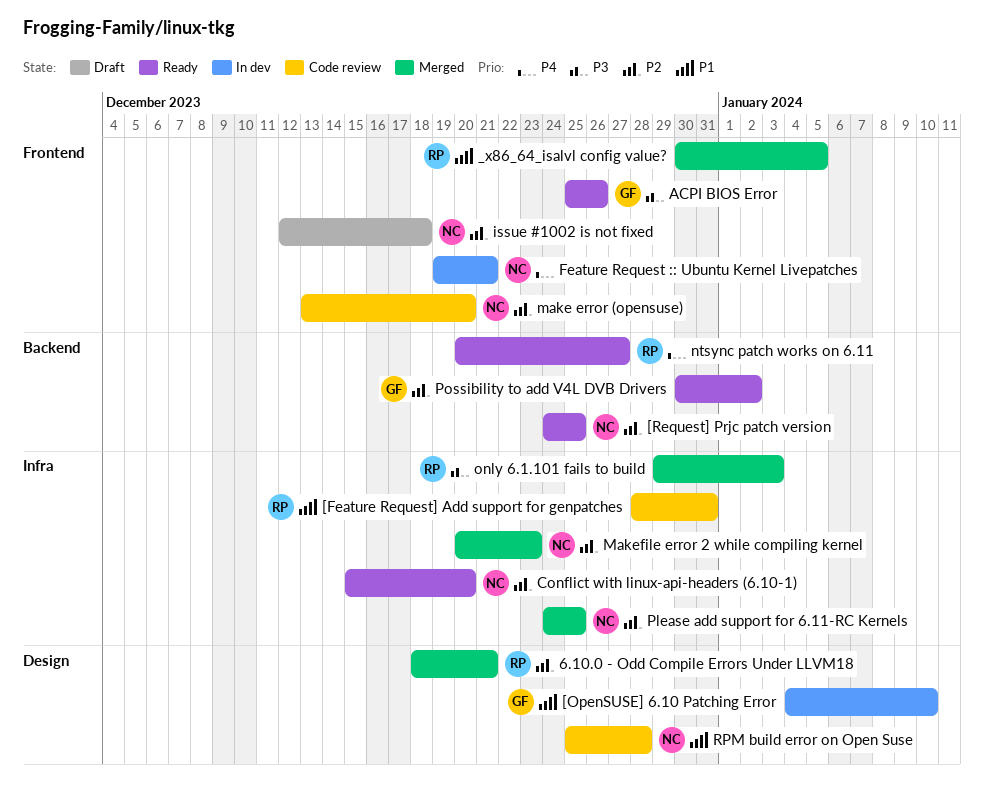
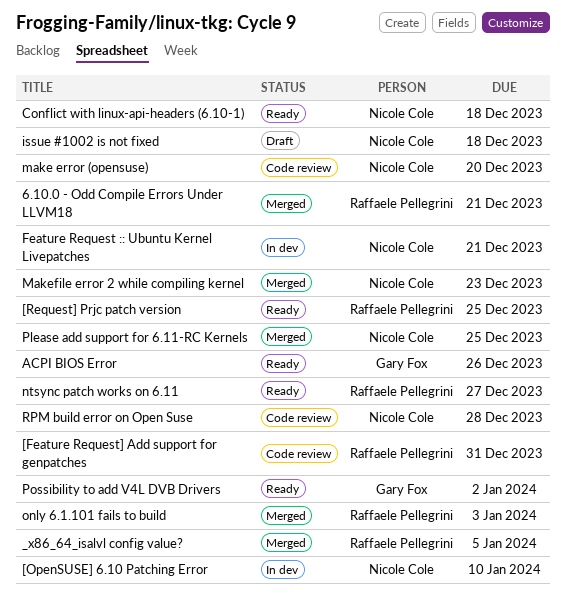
[OpenSUSE] 6.10 Patching Error, owner: Gary Fox -> Nicole Cole
[Request] Prjc patch version, owner: Nicole Cole -> Raffaele Pellegrini
Conflict with linux-api-headers (6.10-1), due: Dec 20 -> Dec 18

